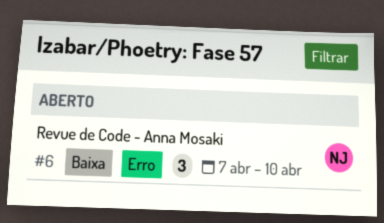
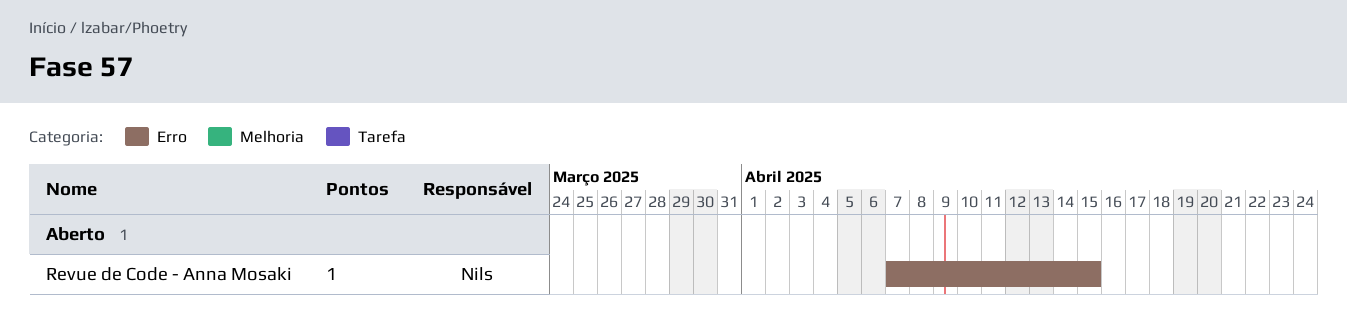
Revue de Code - Anna Mosaki, estimate: 3 -> 1
Revue de Code - Anna Mosaki, due: Apr 10 -> Apr 15

